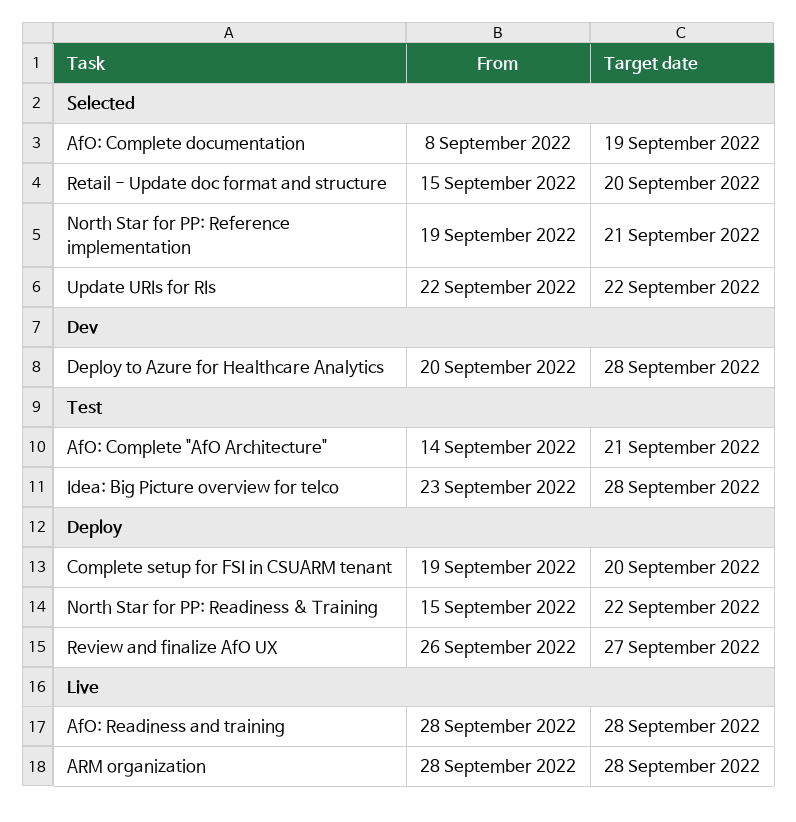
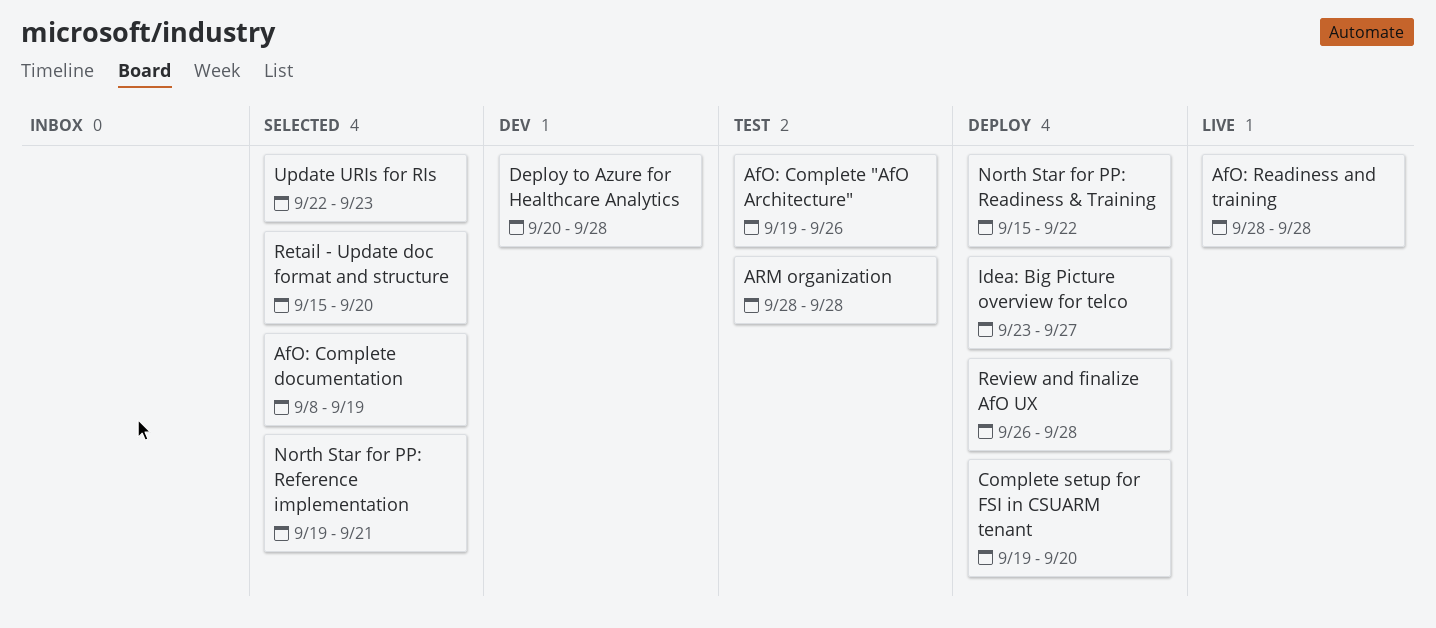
AfO: Complete "AfO Architecture", start: Sep 14 -> Sep 19
AfO: Complete "AfO Architecture", due: Sep 21 -> Sep 26
ARM organization, status: Live -> Test
Idea: Big Picture overview for telco, status: Test -> Deploy
Idea: Big Picture overview for telco, due: Sep 28 -> Sep 27
Review and finalize AfO UX, due: Sep 27 -> Sep 28
Update URIs for RIs, due: Sep 22 -> Sep 23

